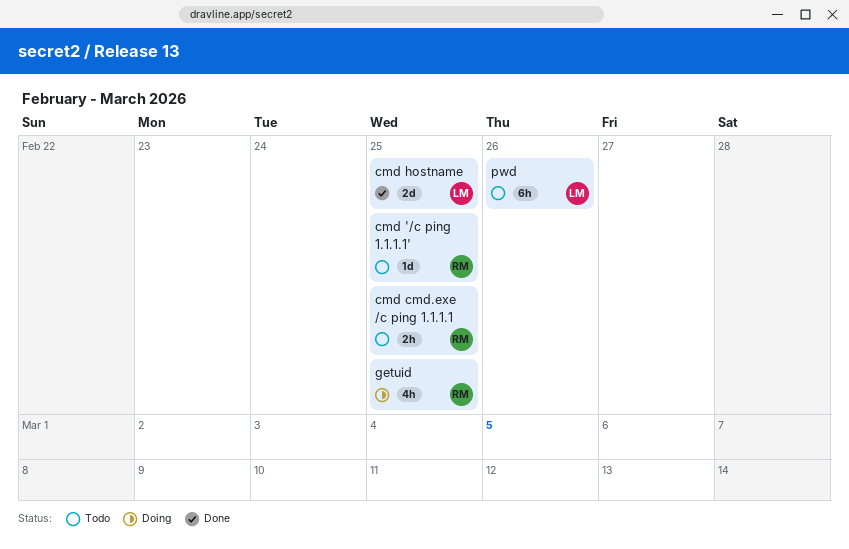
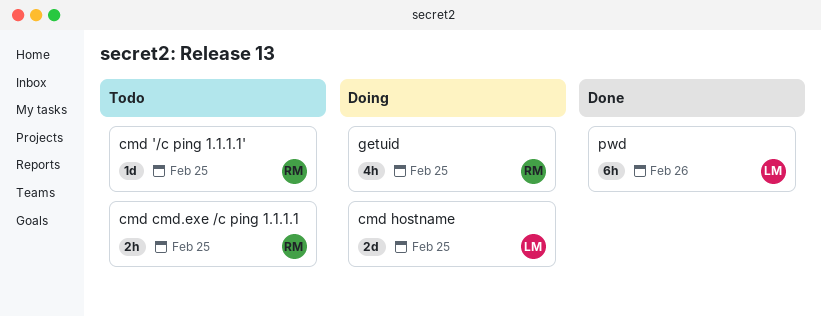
cmd hostname, status: Done -> Doing
pwd, status: Todo -> Done

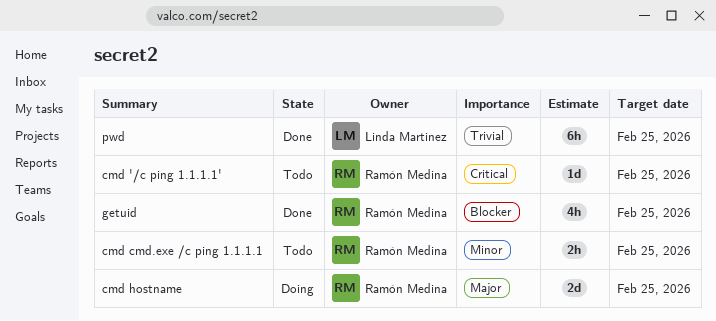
cmd hostname, owner: Linda Martinez -> Ramón Medina
getuid, status: Doing -> Done
pwd, due: Feb 26 -> Feb 25

